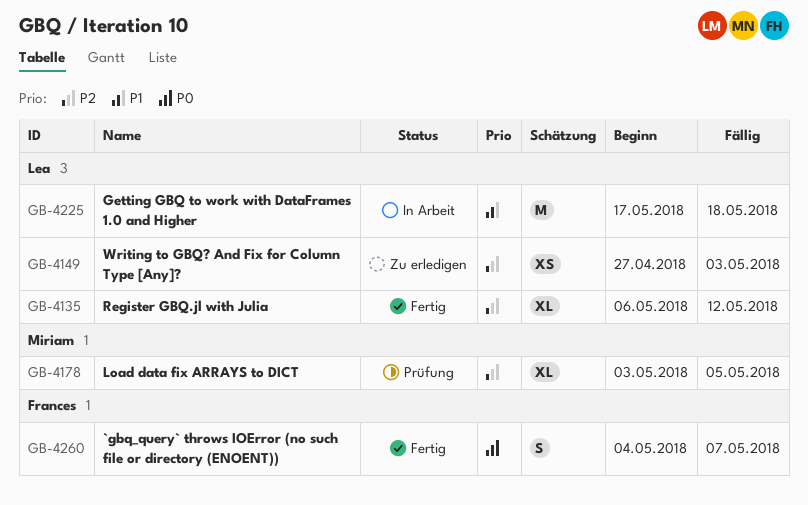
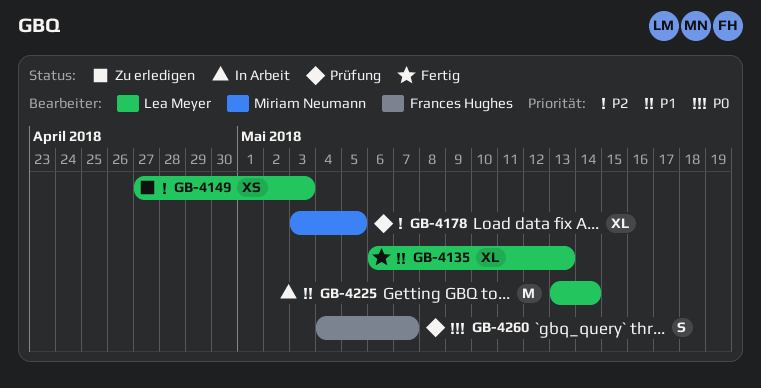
GB-4135, priority: P2 -> P1
GB-4135, due: May 12 -> May 13
GB-4225, start: May 17 -> May 13
GB-4225, due: May 18 -> May 14
GB-4260, status: Fertig -> Prüfung

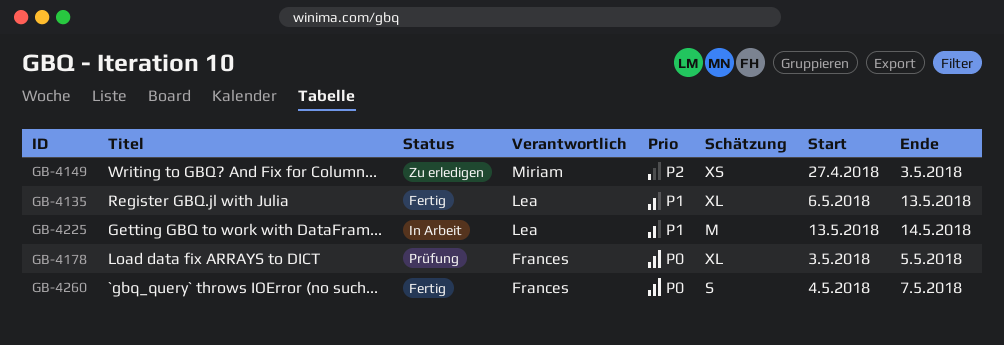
GB-4149, owner: Lea Meyer -> Miriam Neumann
GB-4178, owner: Miriam Neumann -> Frances Hughes
GB-4178, priority: P2 -> P0
GB-4260, status: Prüfung -> Fertig

